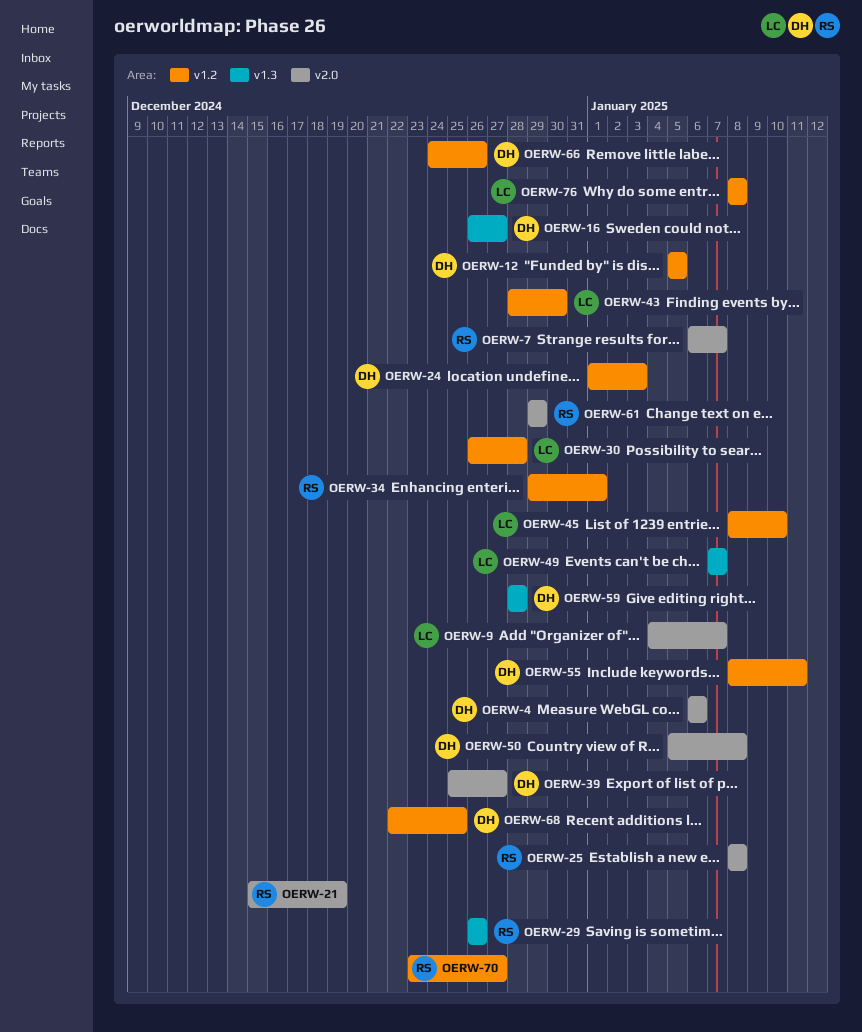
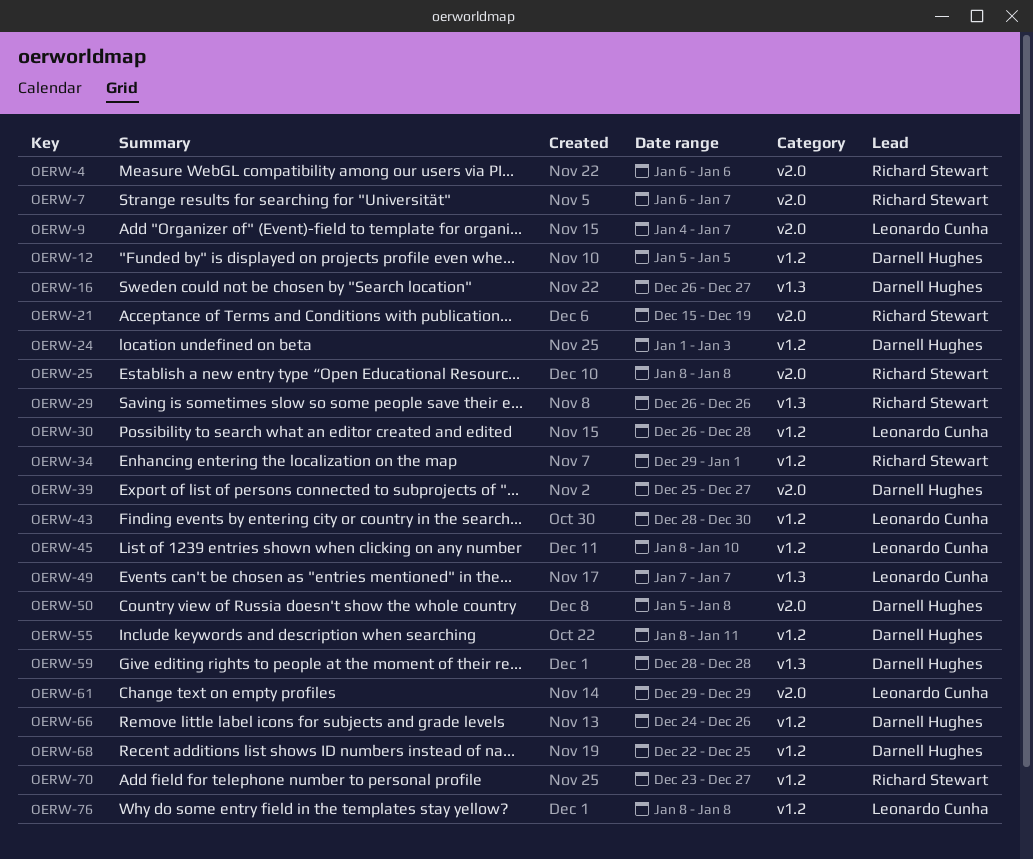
OERW-4, owner: Darnell Hughes -> Richard Stewart
OERW-61, owner: Richard Stewart -> Leonardo Cunha

